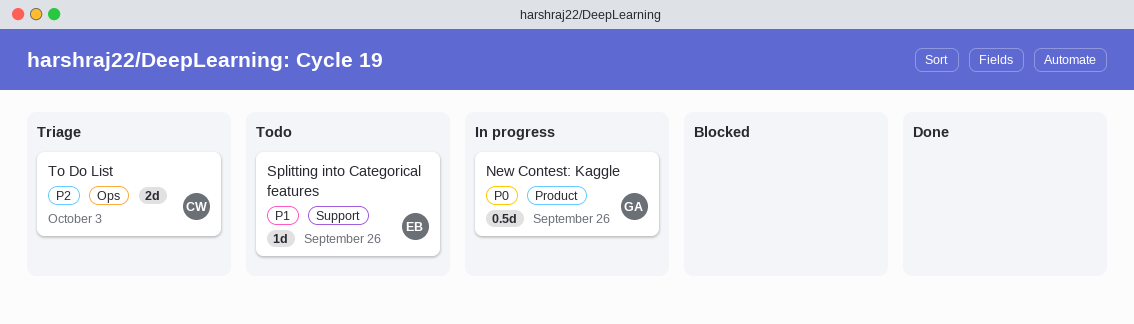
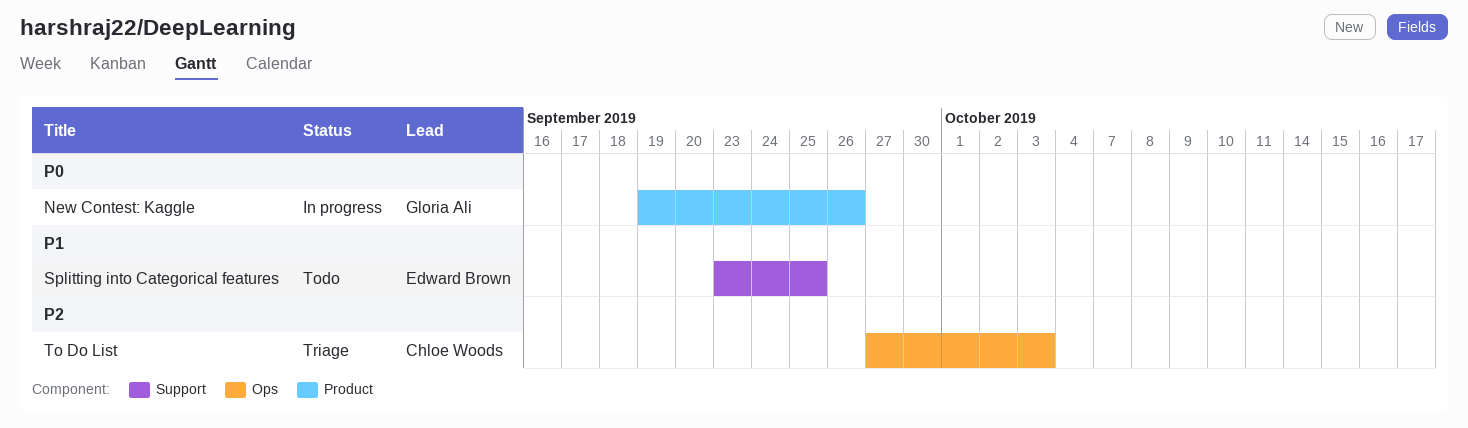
Splitting into Categorical features, due: Sep 26 -> Sep 25

